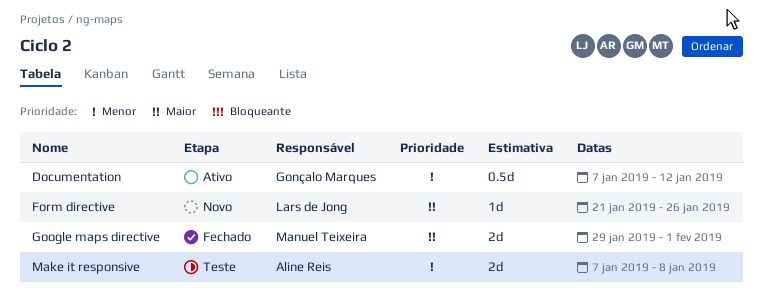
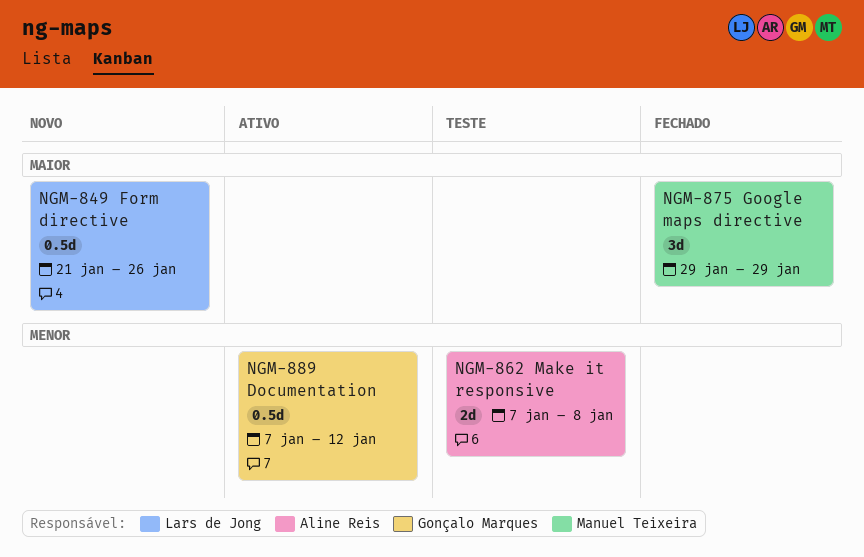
Form directive, estimate: 1d -> 0.5d
Google maps directive, estimate: 2d -> 3d
Google maps directive, due: Feb 1 -> Jan 29

